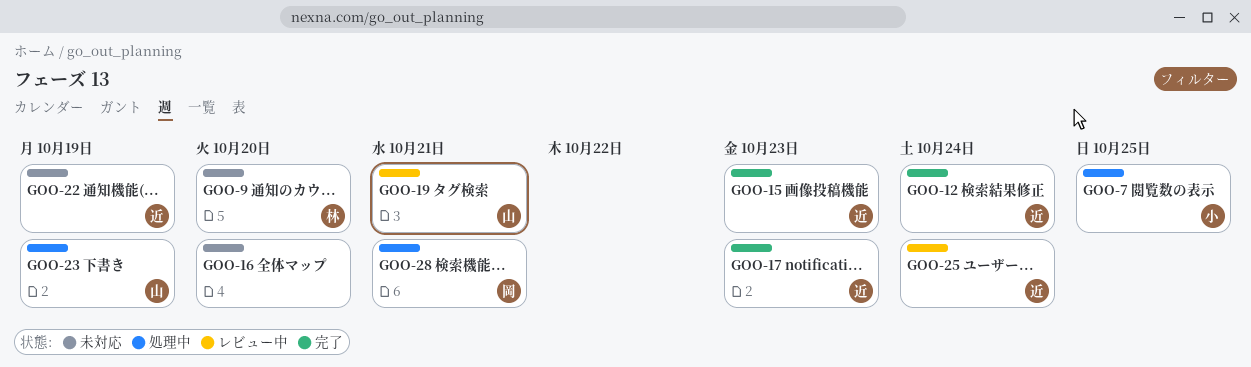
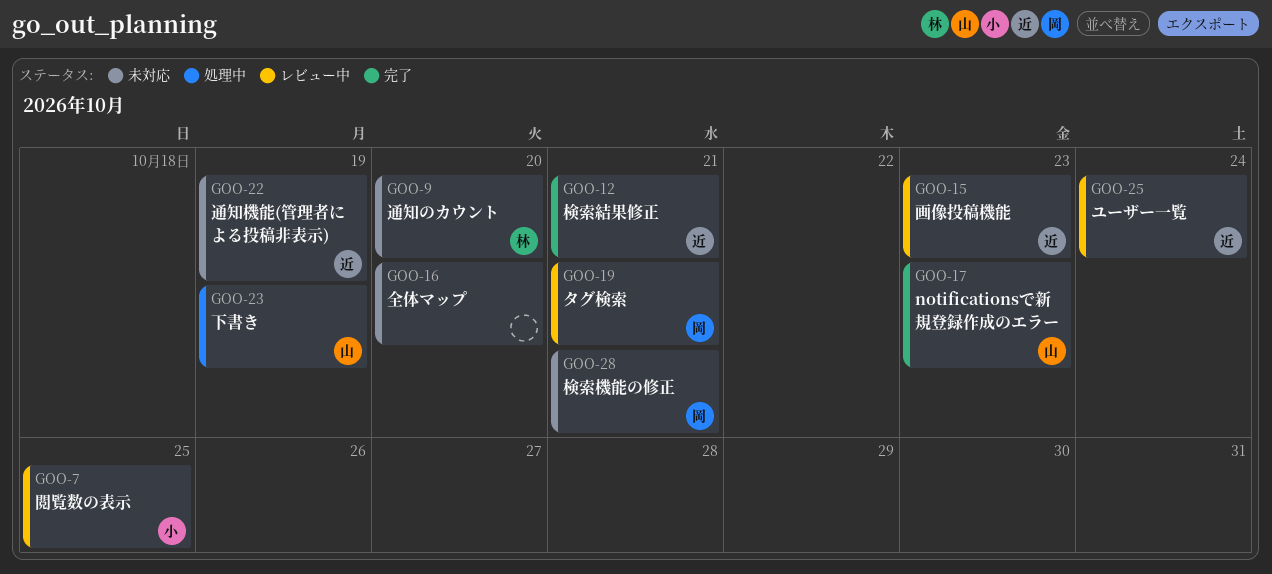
GOO-7, status: 処理中 -> レビュー中
GOO-12, due: Oct 24 -> Oct 21
GOO-15, status: 完了 -> レビュー中
GOO-17, owner: 近 -> 山
GOO-19, owner: 山 -> 岡
GOO-28, status: 処理中 -> 未対応

